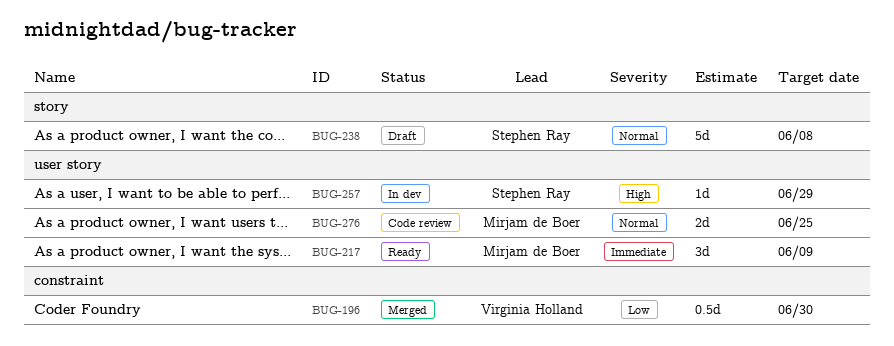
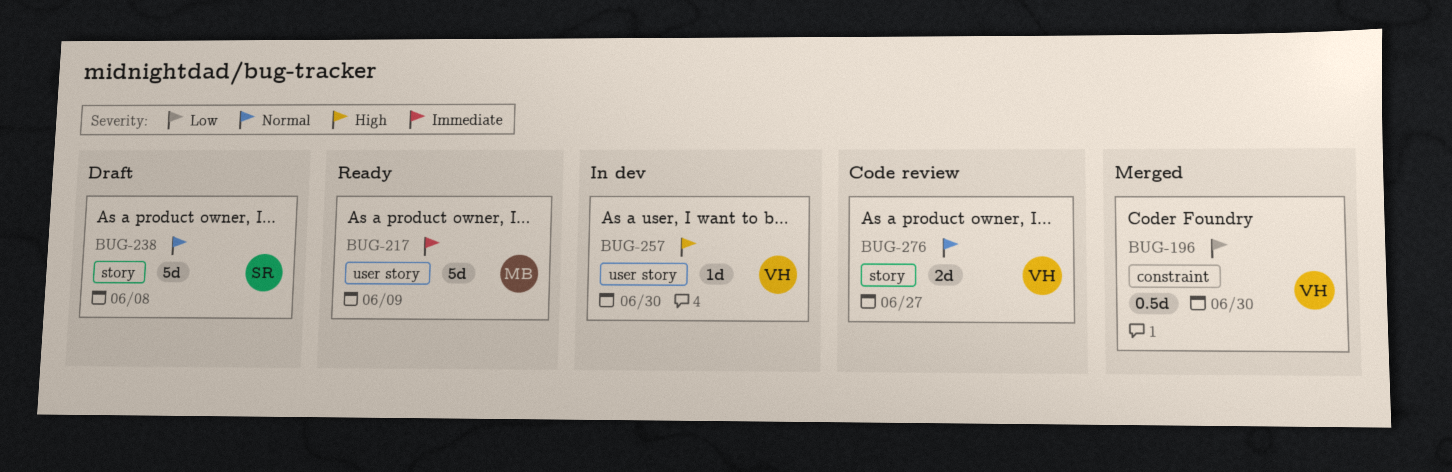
BUG-217, estimate: 3d -> 5d
BUG-257, owner: Stephen Ray -> Virginia Holland
BUG-257, due: Jun 29 -> Jun 30
BUG-276, owner: Mirjam de Boer -> Virginia Holland
BUG-276, label: user story -> story
BUG-276, due: Jun 25 -> Jun 27

